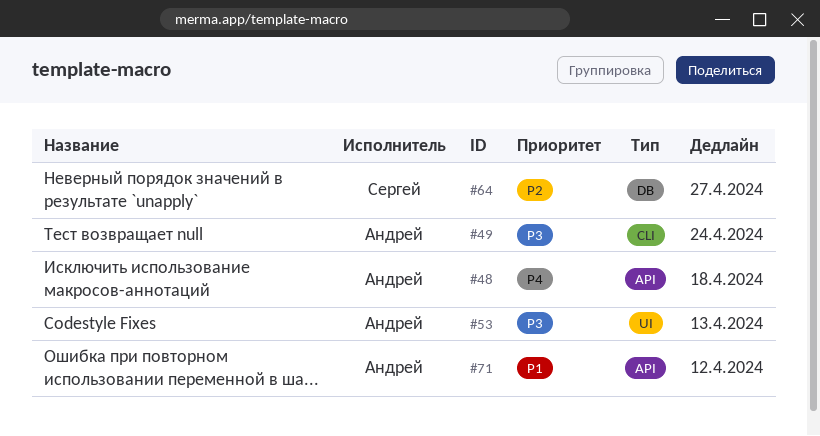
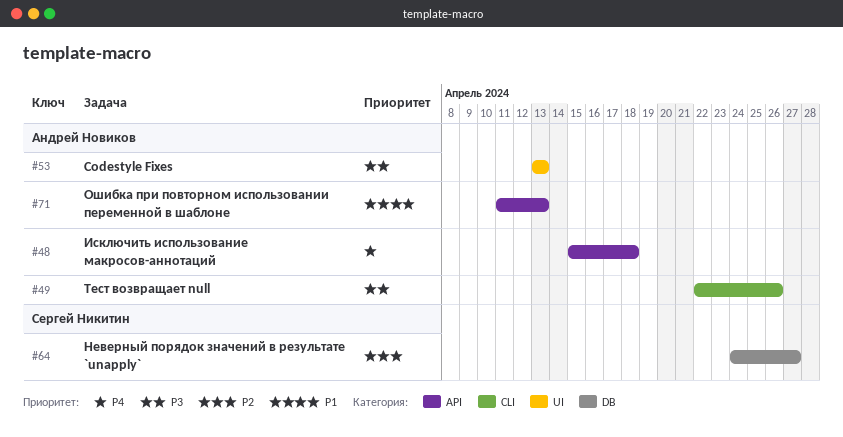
#49, due: Apr 24 -> Apr 26
#71, due: Apr 12 -> Apr 13

